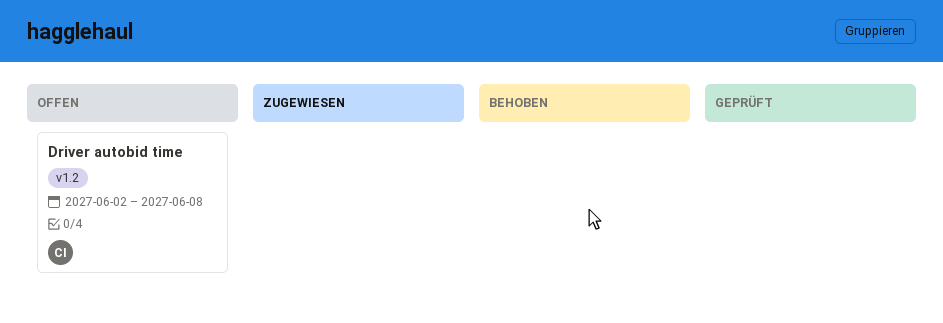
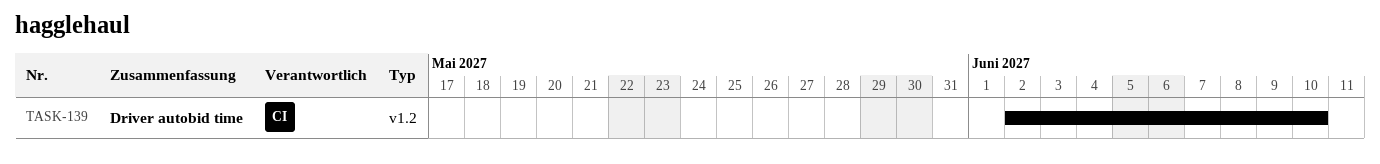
Driver autobid time, due: Jun 8 -> Jun 10

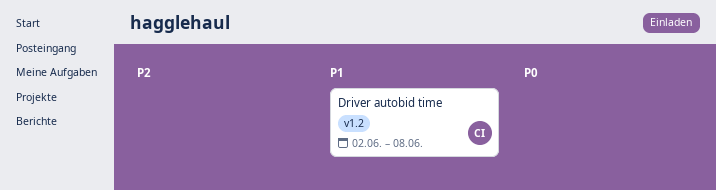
Driver autobid time, due: Jun 10 -> Jun 8

